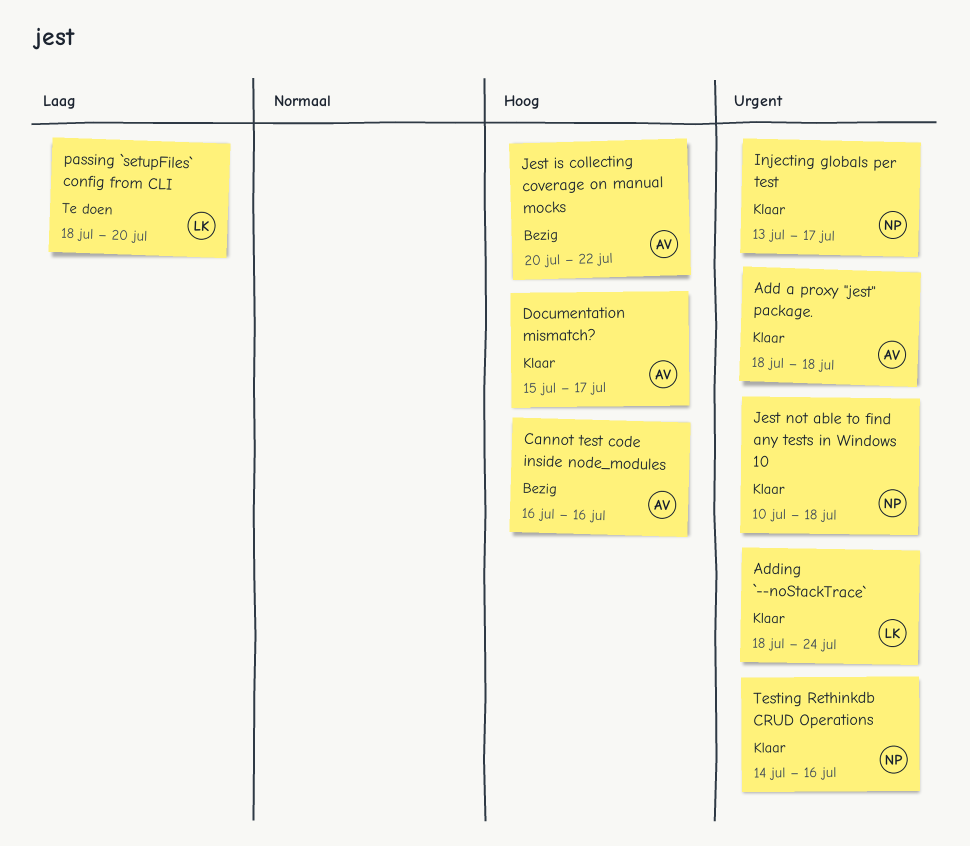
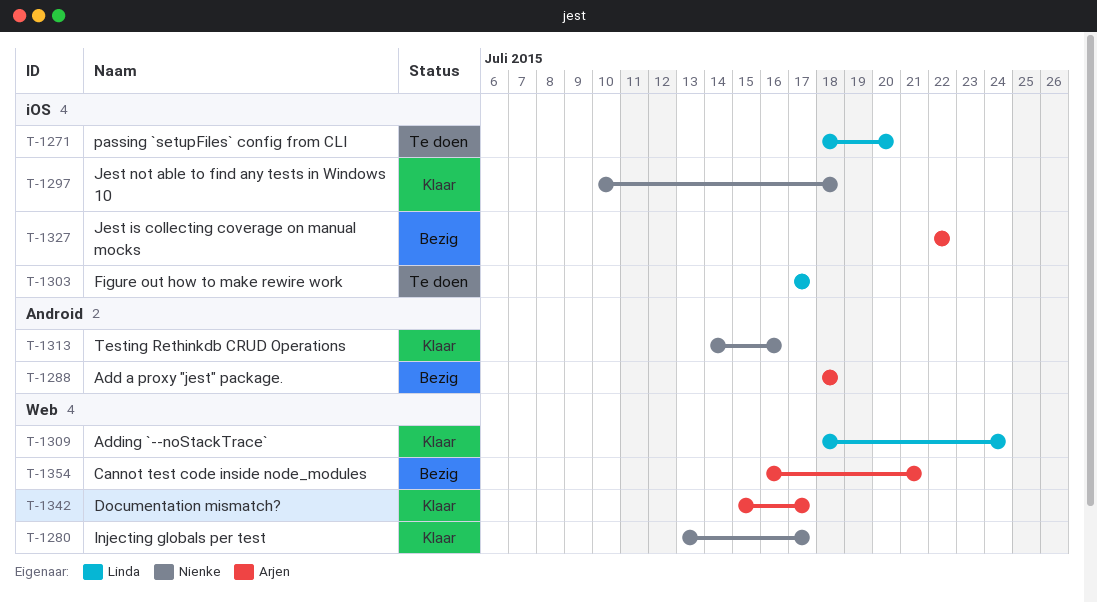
Add a proxy "jest" package., status: Klaar -> Bezig
Cannot test code inside node_modules, due: Jul 16 -> Jul 21
Figure out how to make rewire work: none -> present
Jest is collecting coverage on manual mocks, start: Jul 20 -> Jul 22

